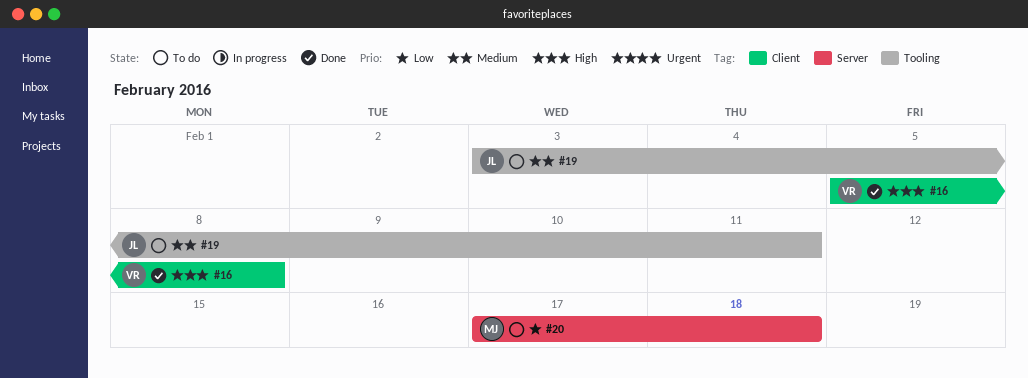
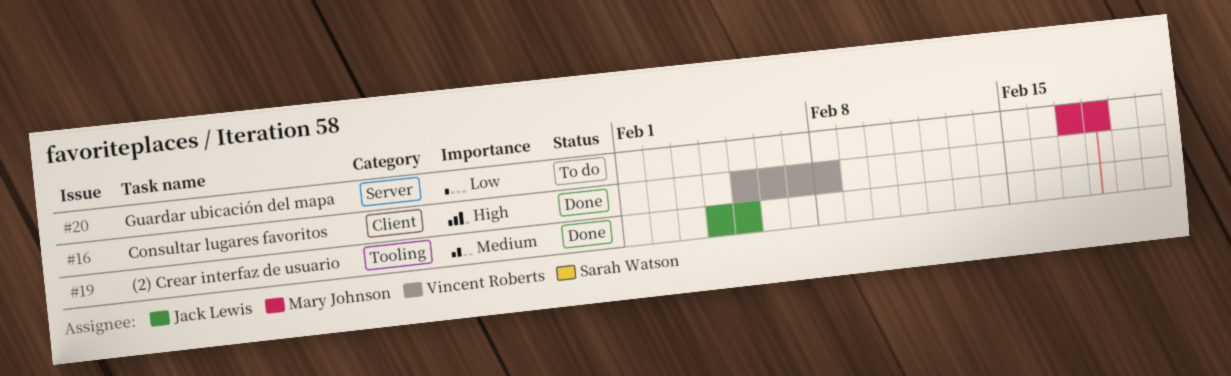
#19, status: To do -> Done
#19, start: Feb 3 -> Feb 4
#19, due: Feb 11 -> Feb 5

